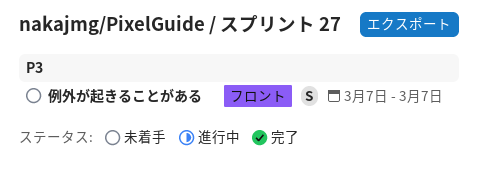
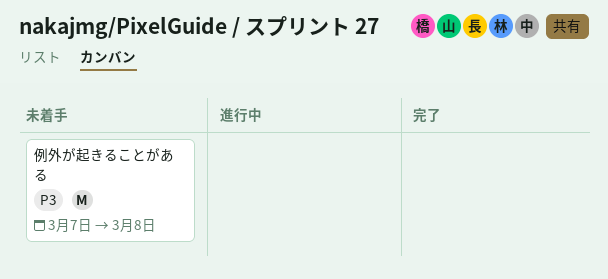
例外が起きることがある, estimate: S -> M
例外が起きることがある, due: Mar 7 -> Mar 8

